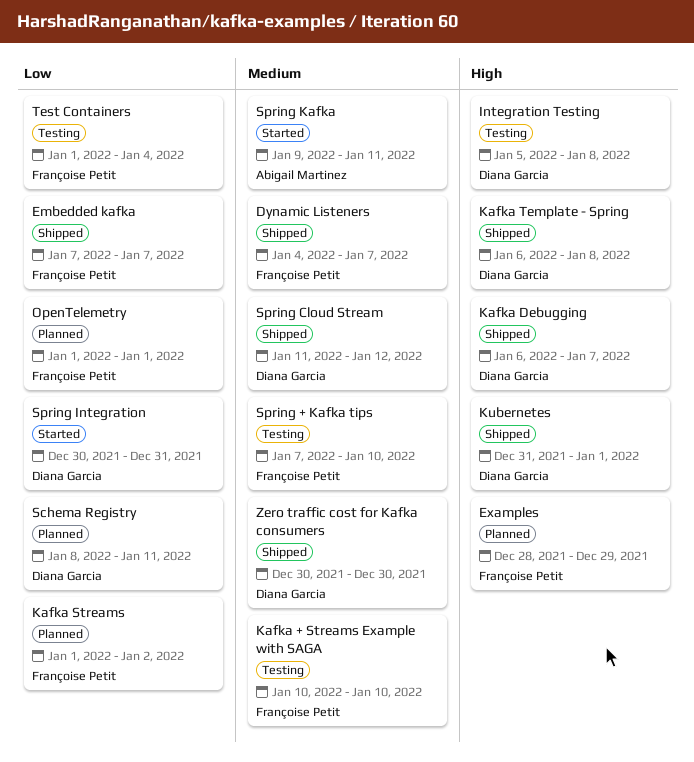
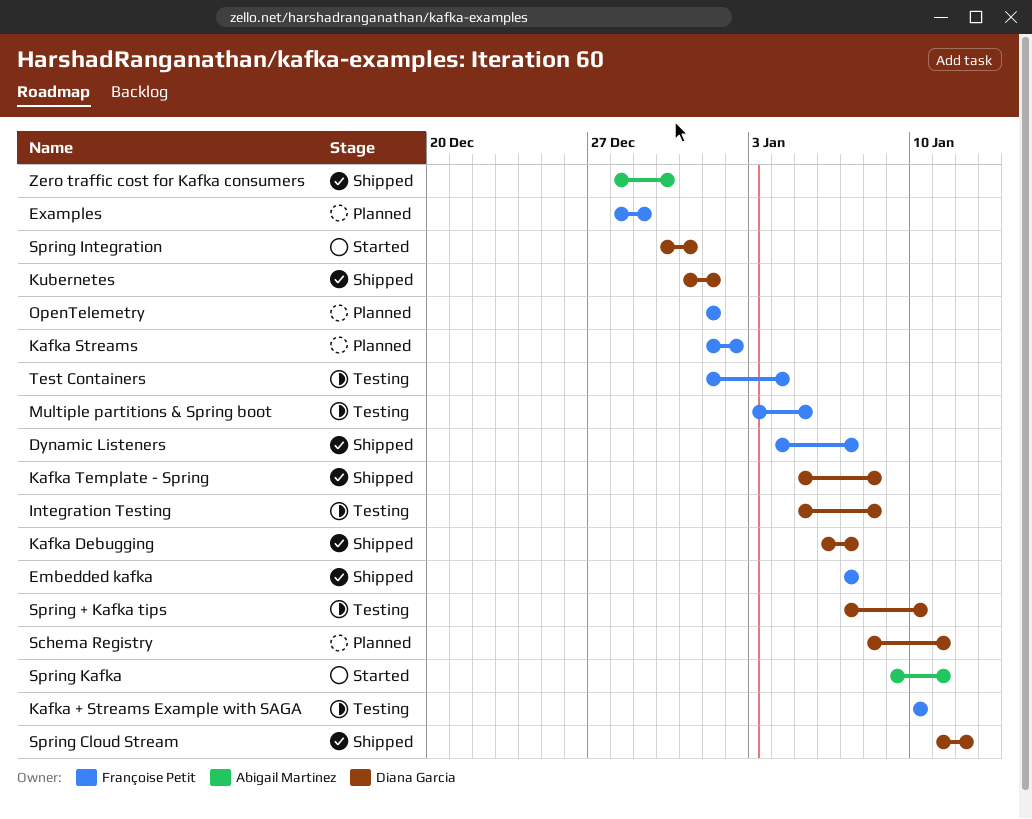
Kafka Template - Spring, start: Jan 6 -> Jan 5
Multiple partitions & Spring boot: none -> present
Spring + Kafka tips, owner: Françoise Petit -> Diana Garcia
Zero traffic cost for Kafka consumers, owner: Diana Garcia -> Abigail Martinez
Zero traffic cost for Kafka consumers, start: Dec 30 -> Dec 28

